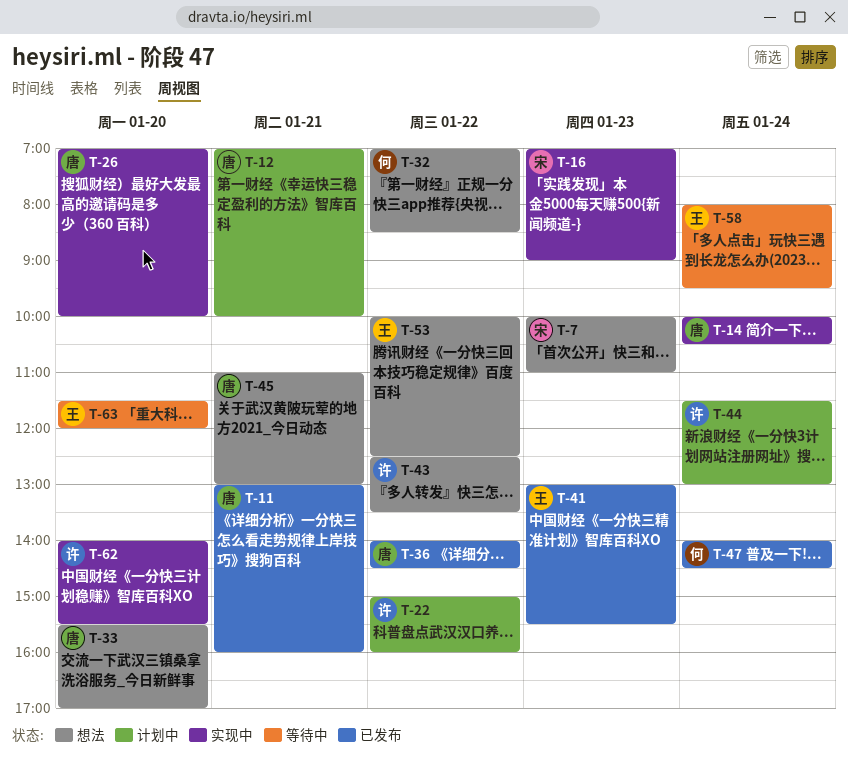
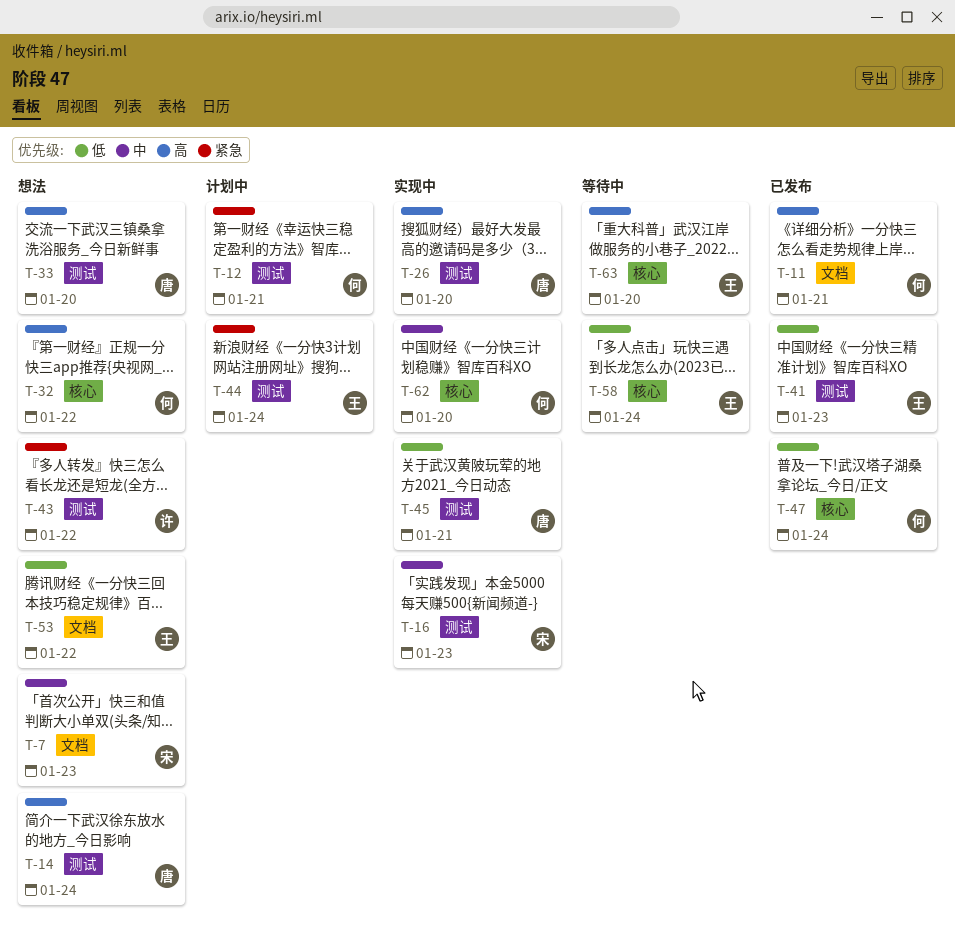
T-11, owner: 唐 -> 何
T-12, owner: 唐 -> 何
T-14, status: 实现中 -> 想法
T-22: present -> none
T-36: present -> none
T-44, owner: 许 -> 王
T-45, status: 想法 -> 实现中
T-62, owner: 许 -> 何

